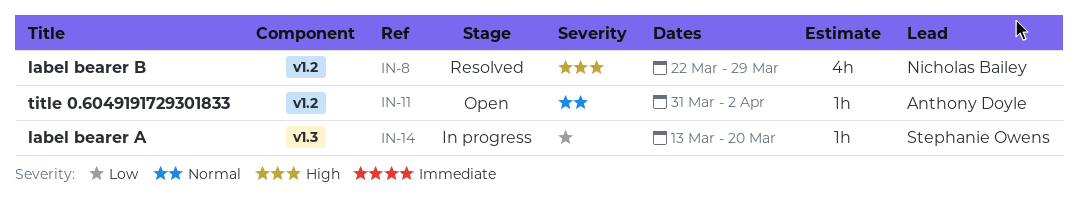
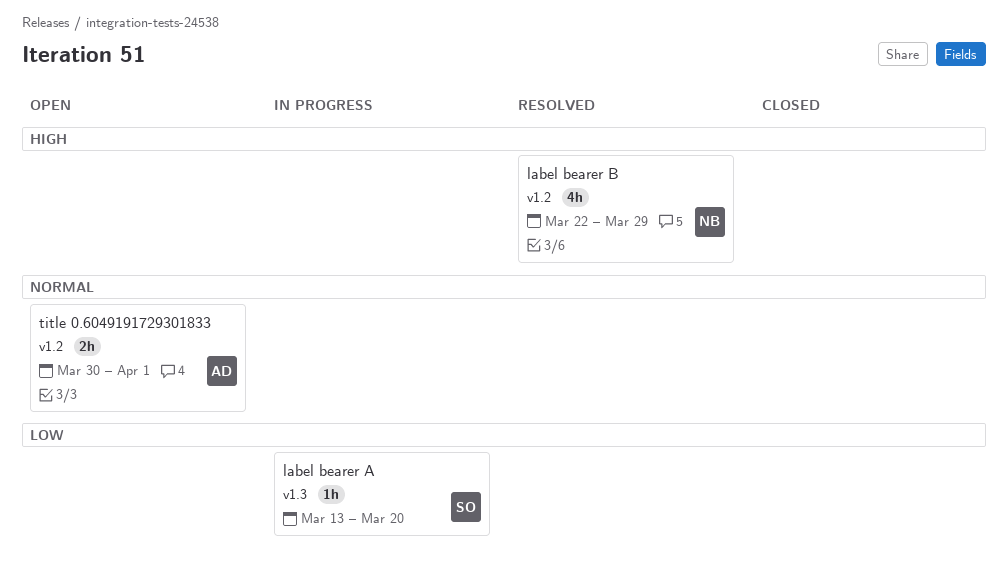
title 0.6049191729301833, estimate: 1h -> 2h
title 0.6049191729301833, start: Mar 31 -> Mar 30
title 0.6049191729301833, due: Apr 2 -> Apr 1

